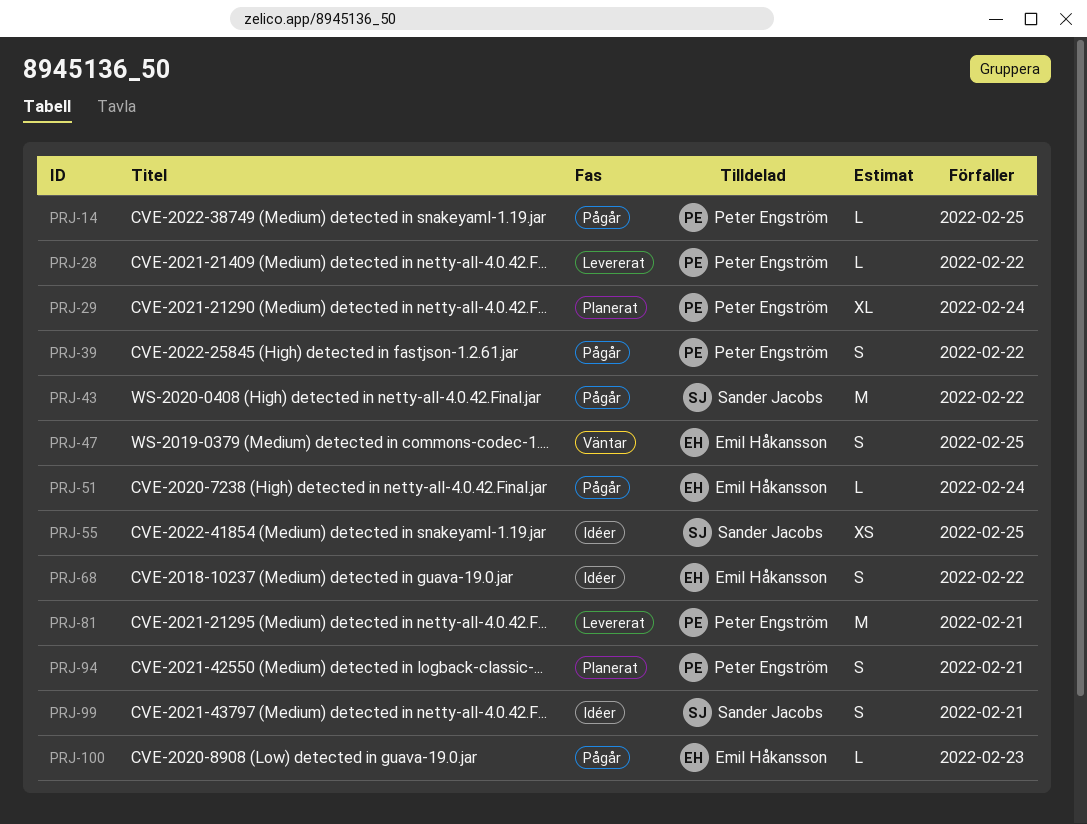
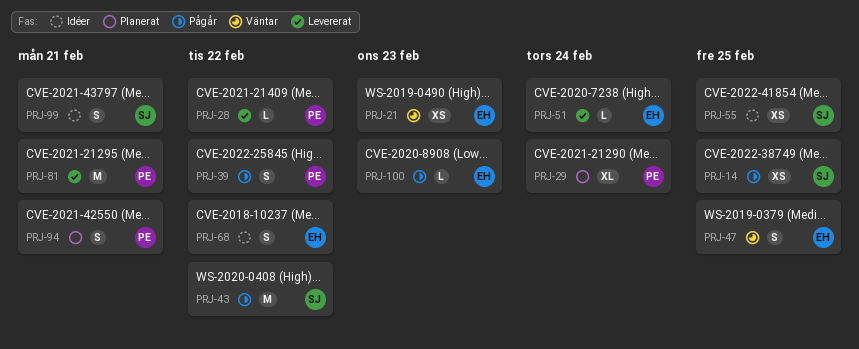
PRJ-14, owner: Peter Engström -> Sander Jacobs
PRJ-14, estimate: L -> XS
PRJ-21: none -> present
PRJ-51, status: Pågår -> Levererat

